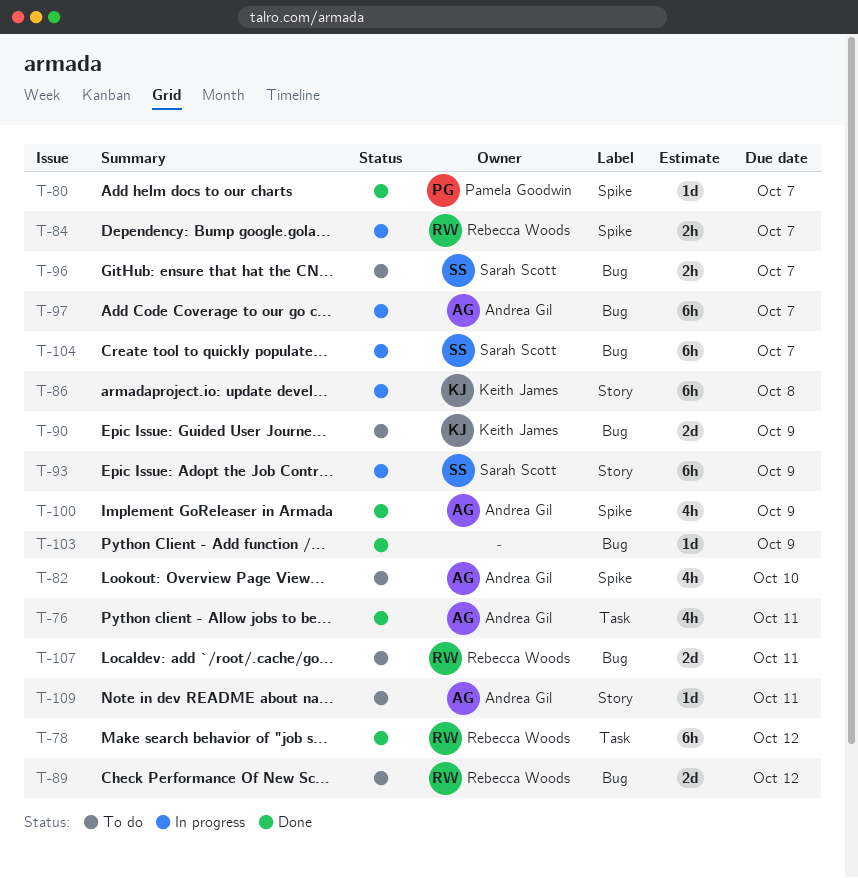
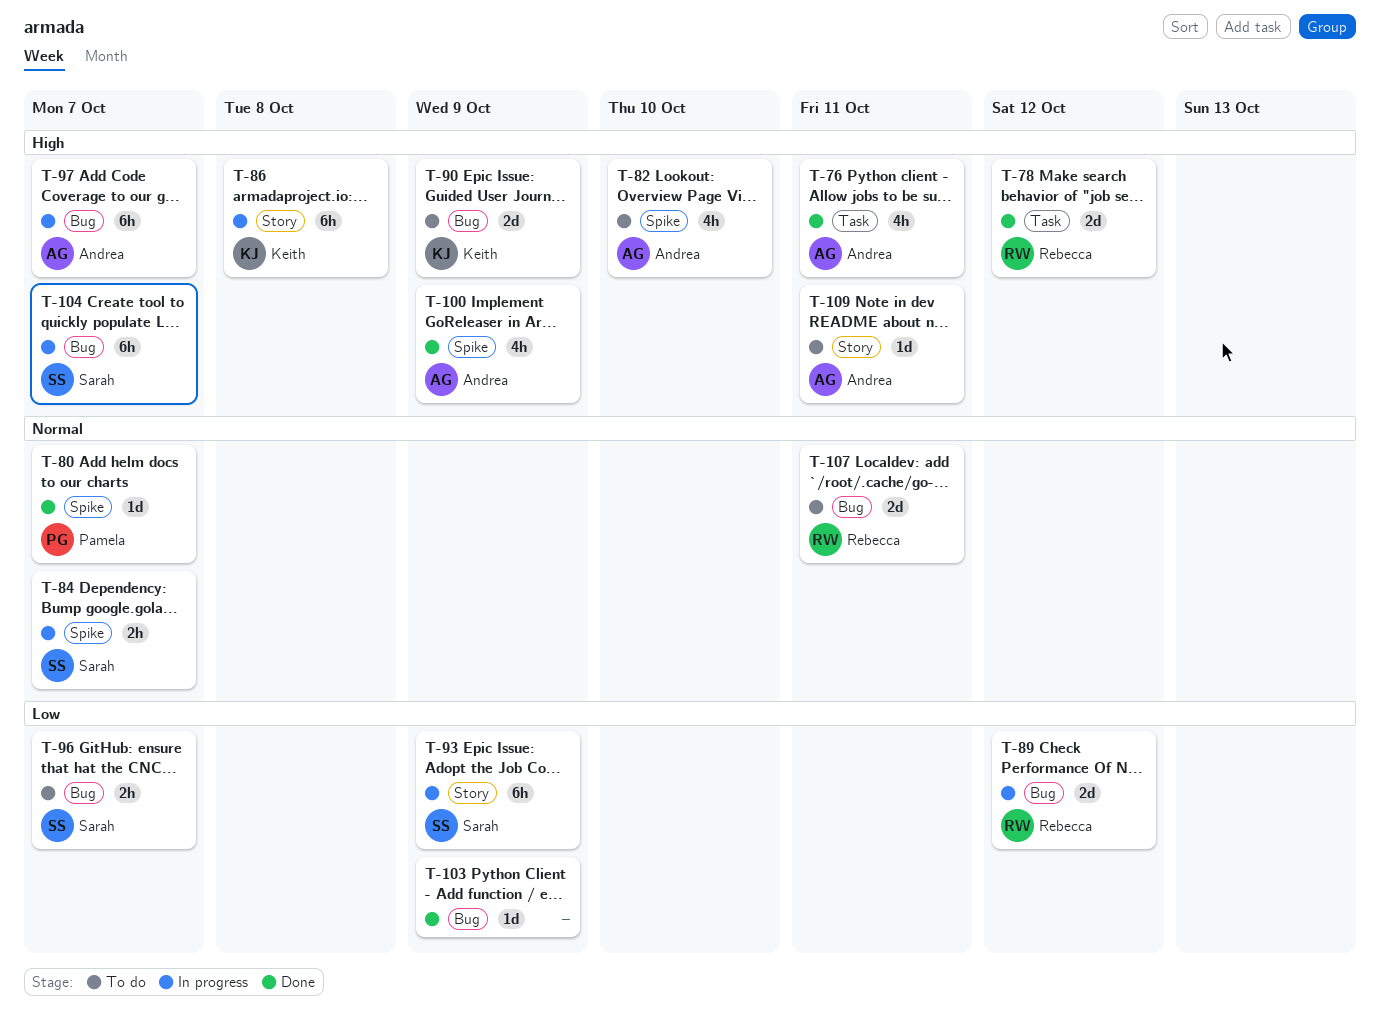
T-78, estimate: 6h -> 2d
T-84, owner: Rebecca Woods -> Sarah Scott
T-89, status: To do -> In progress

